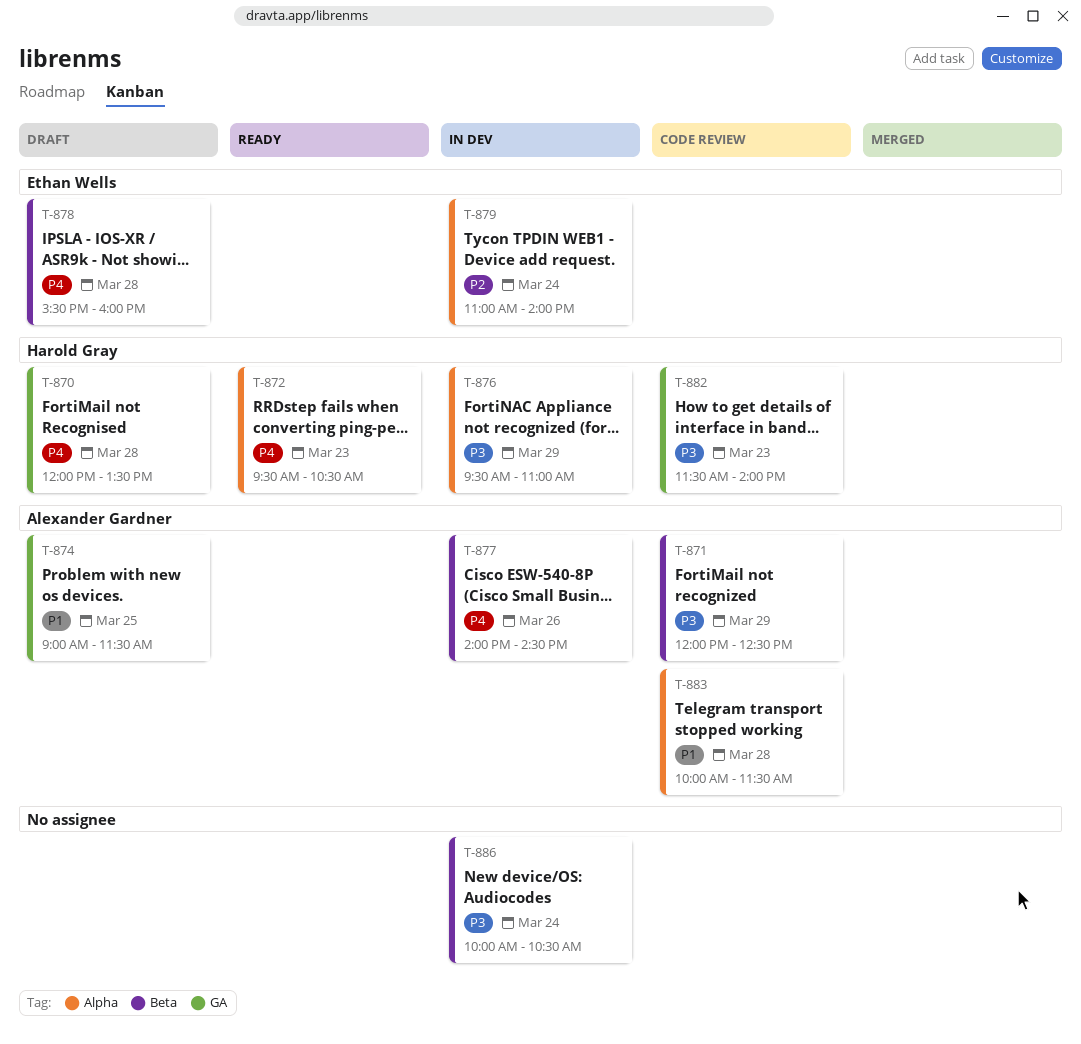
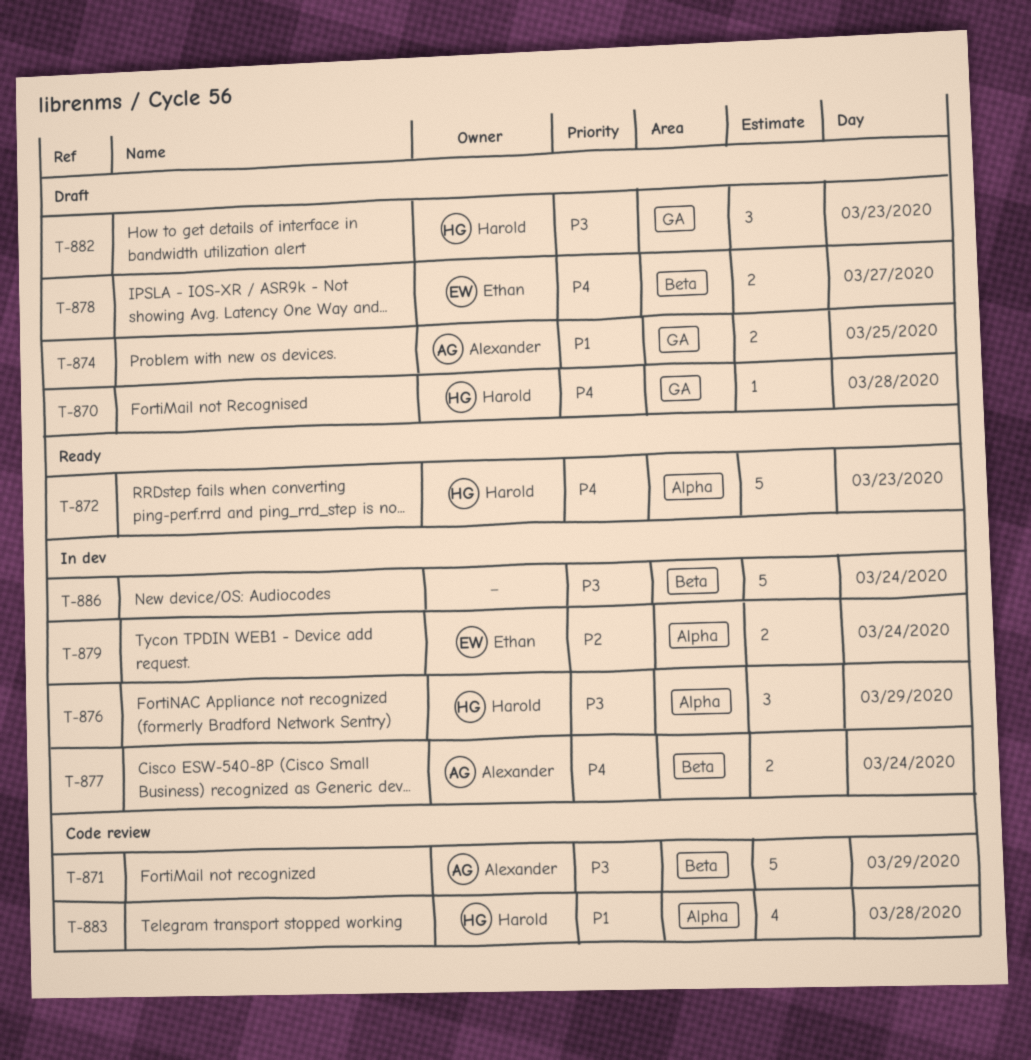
T-877, day: Mar 26 -> Mar 24
T-878, day: Mar 28 -> Mar 27
T-882, status: Code review -> Draft
T-883, owner: Alexander Gardner -> Harold Gray

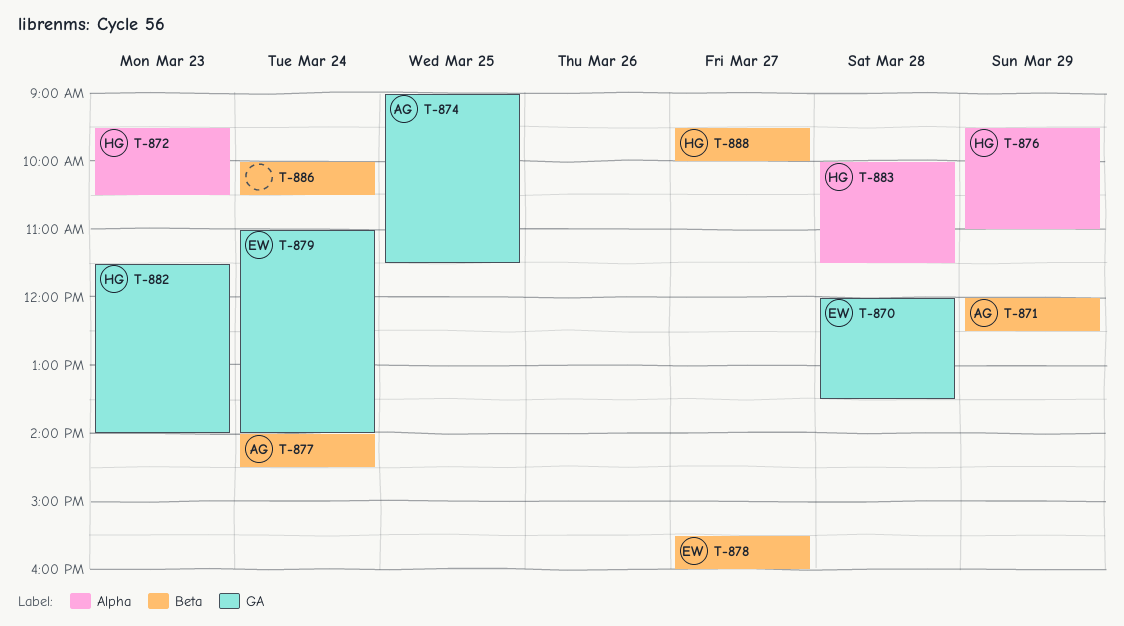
T-870, owner: Harold -> Ethan
T-879, label: Alpha -> GA
T-888: none -> present

